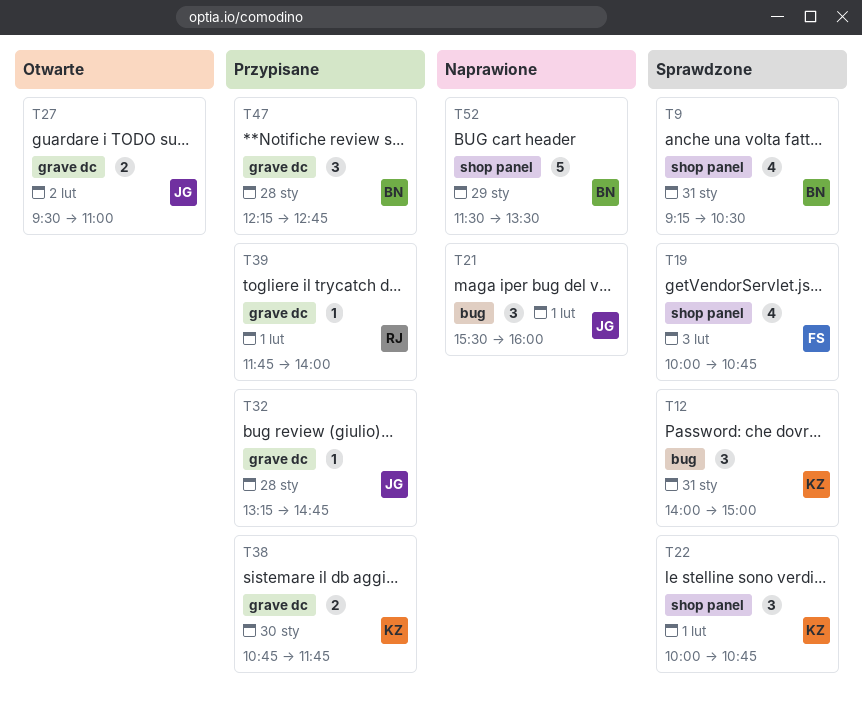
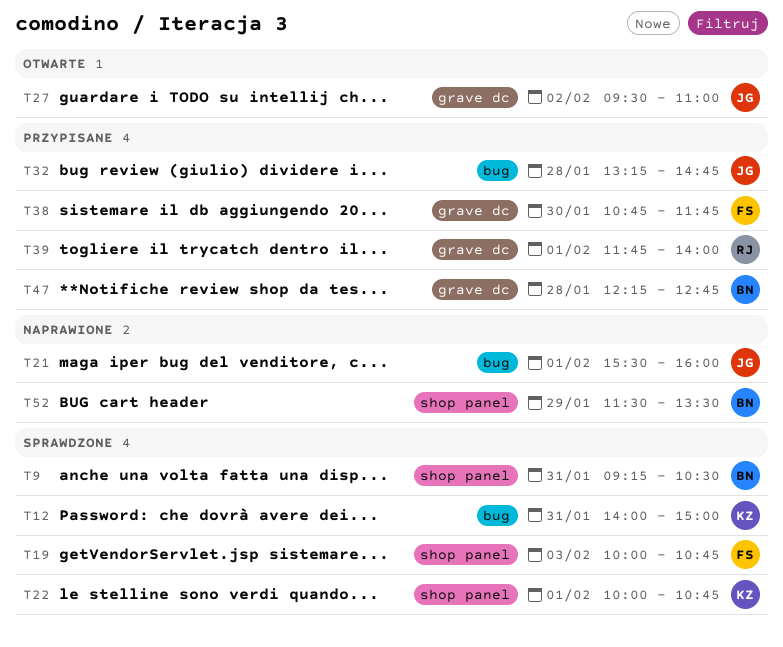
T32, label: grave dc -> bug
T38, owner: KZ -> FS

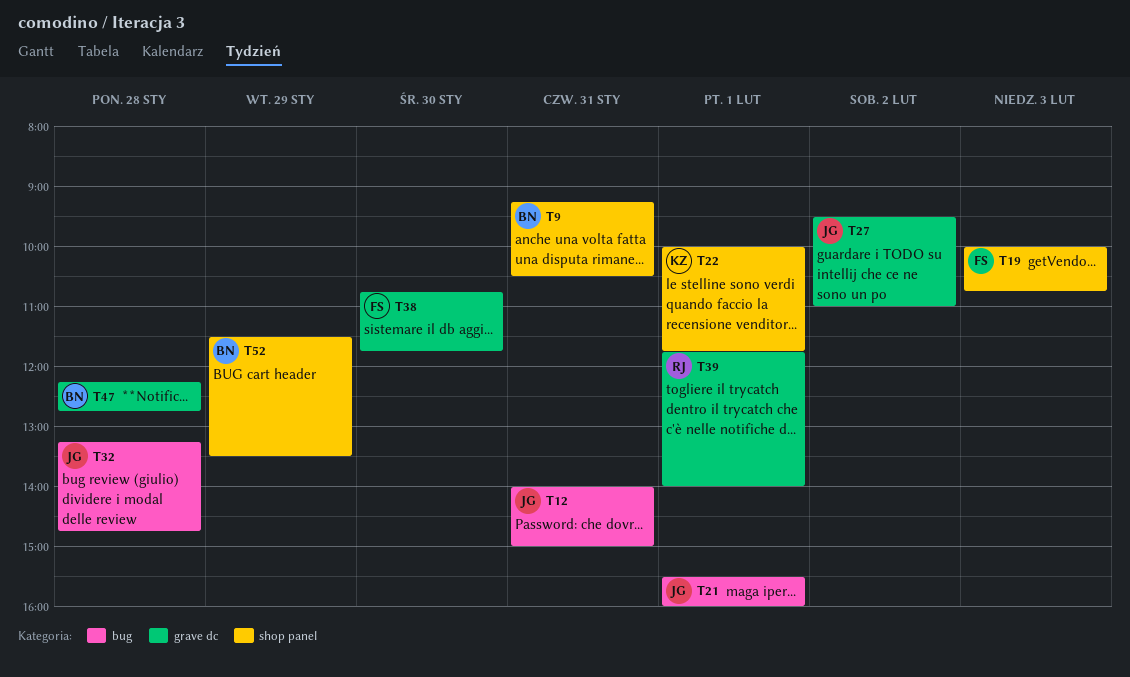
T12, owner: KZ -> JG
T22, ends: 10:45 -> 11:45

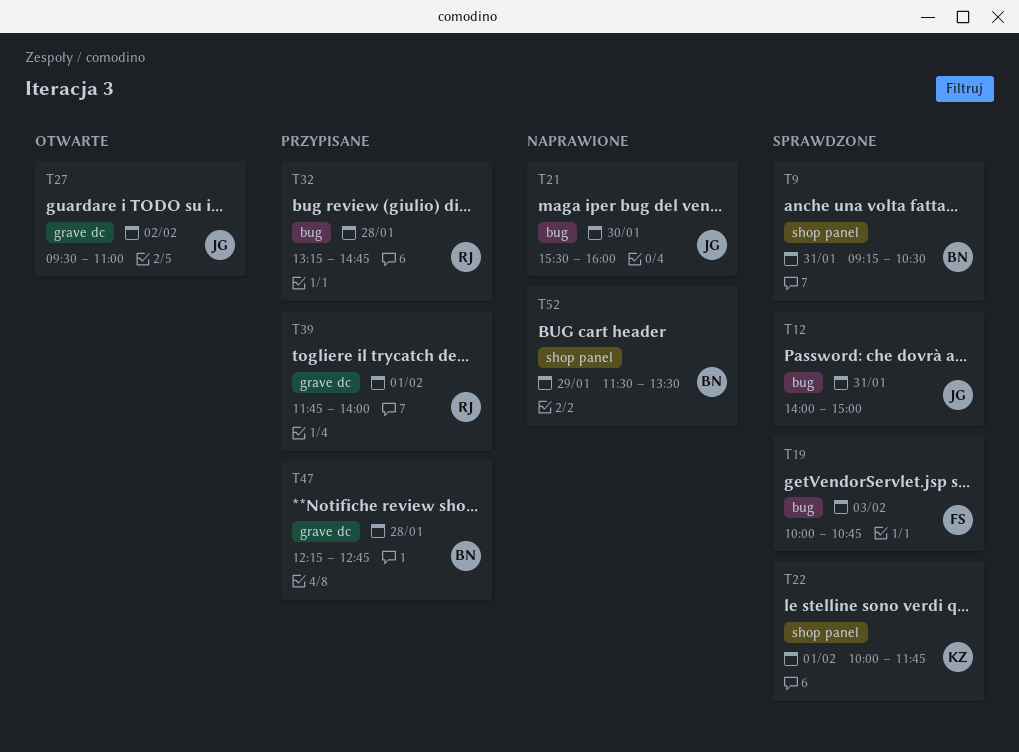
T19, label: shop panel -> bug
T21, day: Feb 1 -> Jan 30
T32, owner: JG -> RJ
T38: present -> none

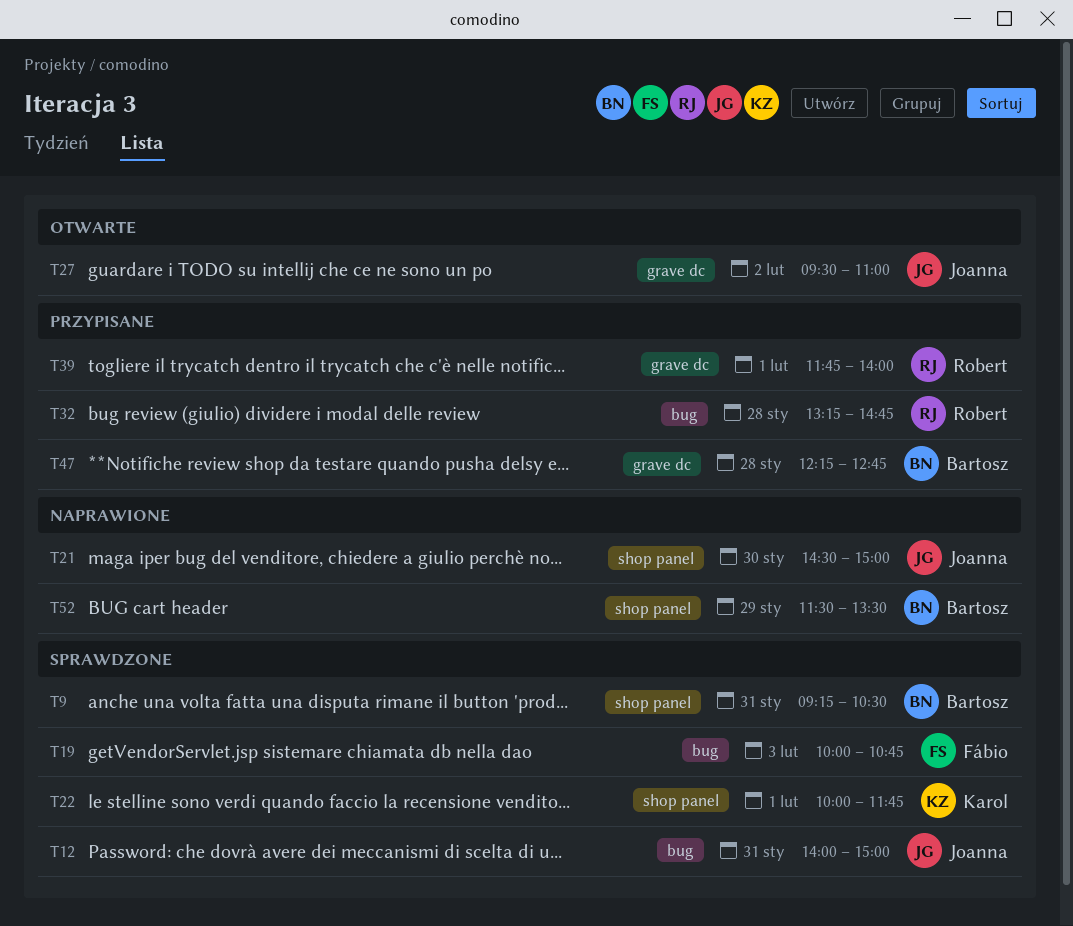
T21, label: bug -> shop panel
T21, begins: 15:30 -> 14:30
T21, ends: 16:00 -> 15:00

